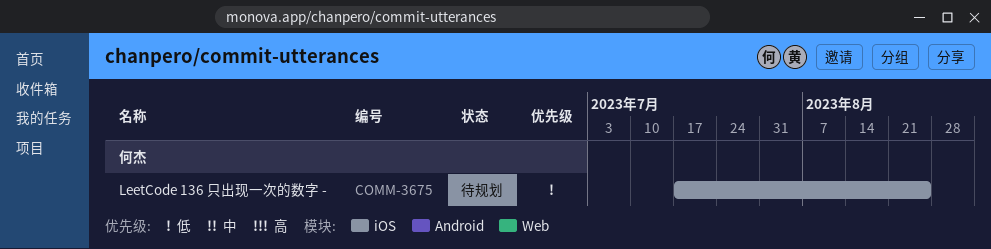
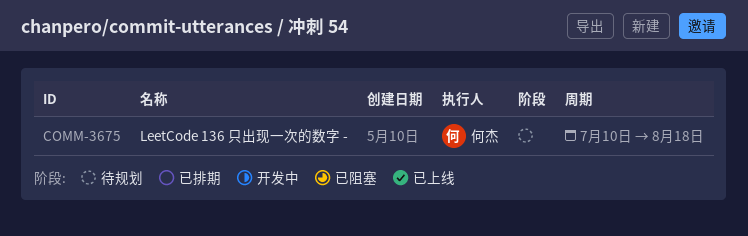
COMM-3675, start: Jul 17 -> Jul 10
COMM-3675, due: Aug 25 -> Aug 18

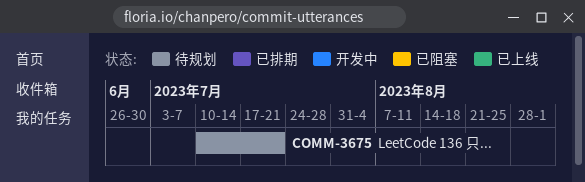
COMM-3675, due: Aug 18 -> Jul 21

